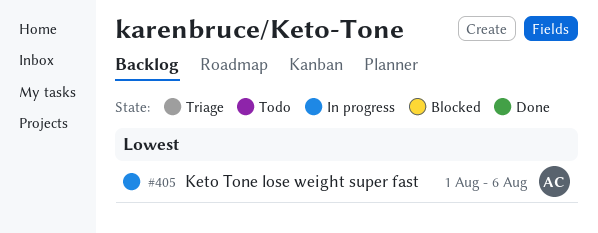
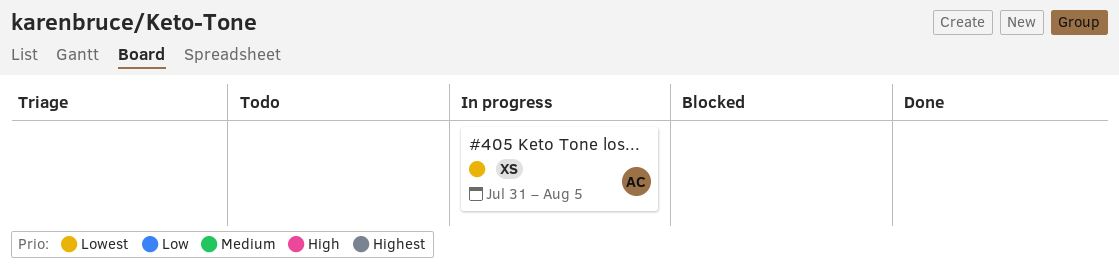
#405, start: Aug 1 -> Jul 31
#405, due: Aug 6 -> Aug 5

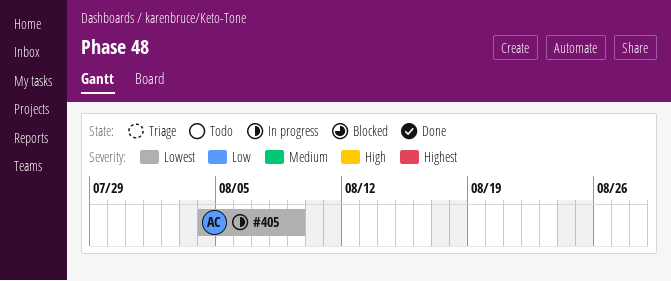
#405, start: Jul 31 -> Aug 4
#405, due: Aug 5 -> Aug 9

